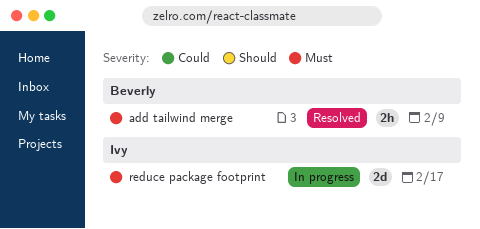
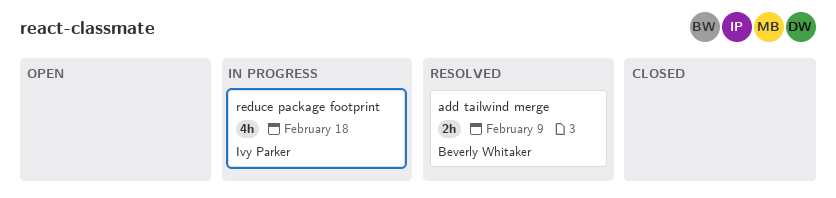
reduce package footprint, estimate: 2d -> 4h
reduce package footprint, due: Feb 17 -> Feb 18

